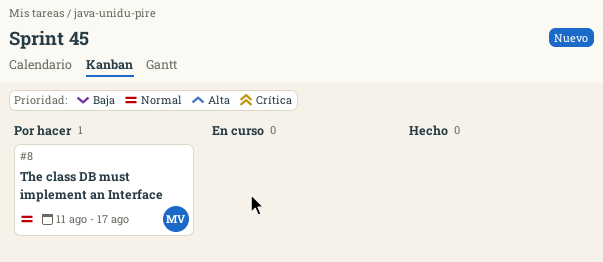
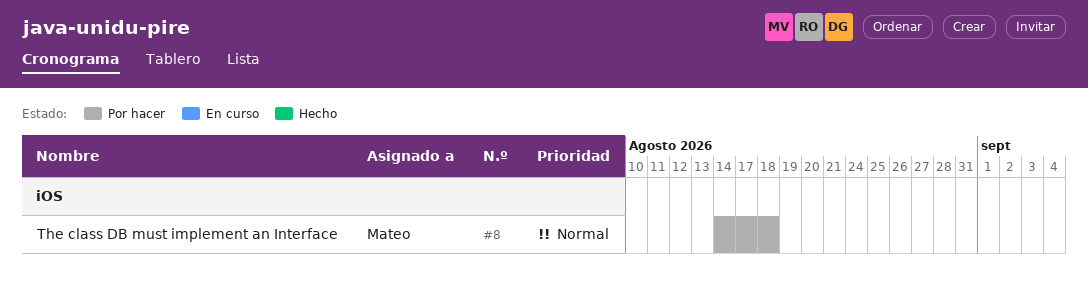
#8, start: Aug 11 -> Aug 14
#8, due: Aug 17 -> Aug 18

